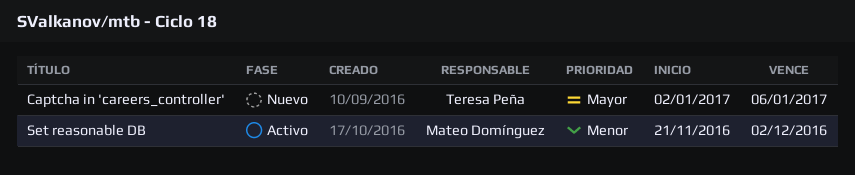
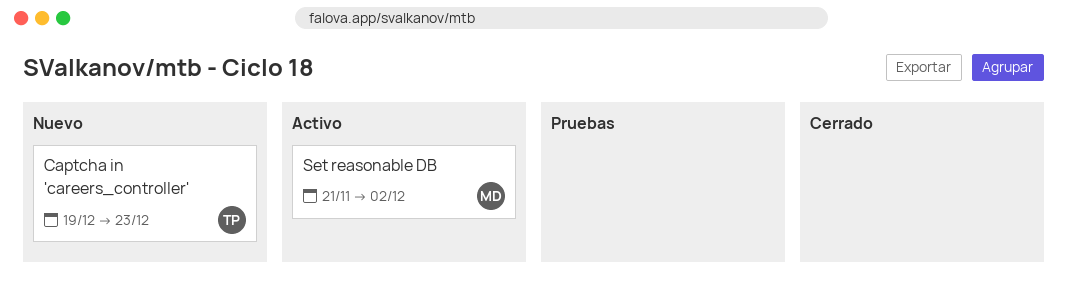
Captcha in 'careers_controller', start: Jan 2 -> Dec 19
Captcha in 'careers_controller', due: Jan 6 -> Dec 23

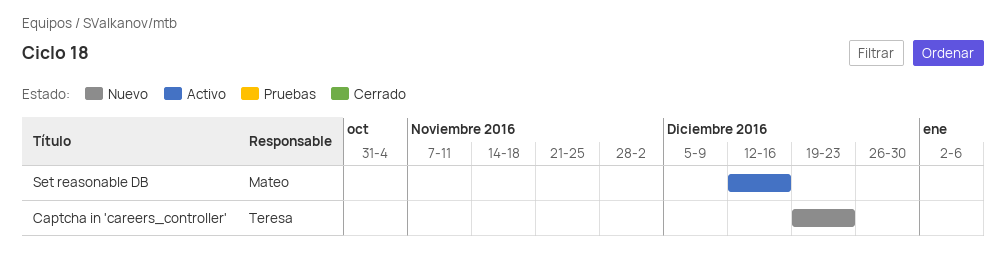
Set reasonable DB, start: Nov 21 -> Dec 12
Set reasonable DB, due: Dec 2 -> Dec 16

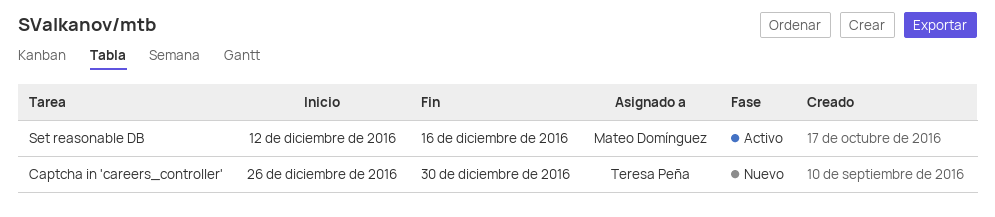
Captcha in 'careers_controller', start: Dec 19 -> Dec 26
Captcha in 'careers_controller', due: Dec 23 -> Dec 30

